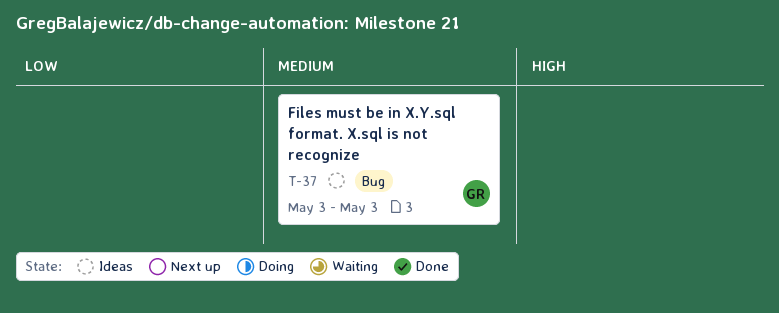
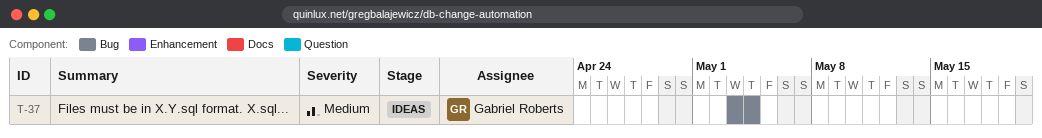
T-37, due: May 3 -> May 4

